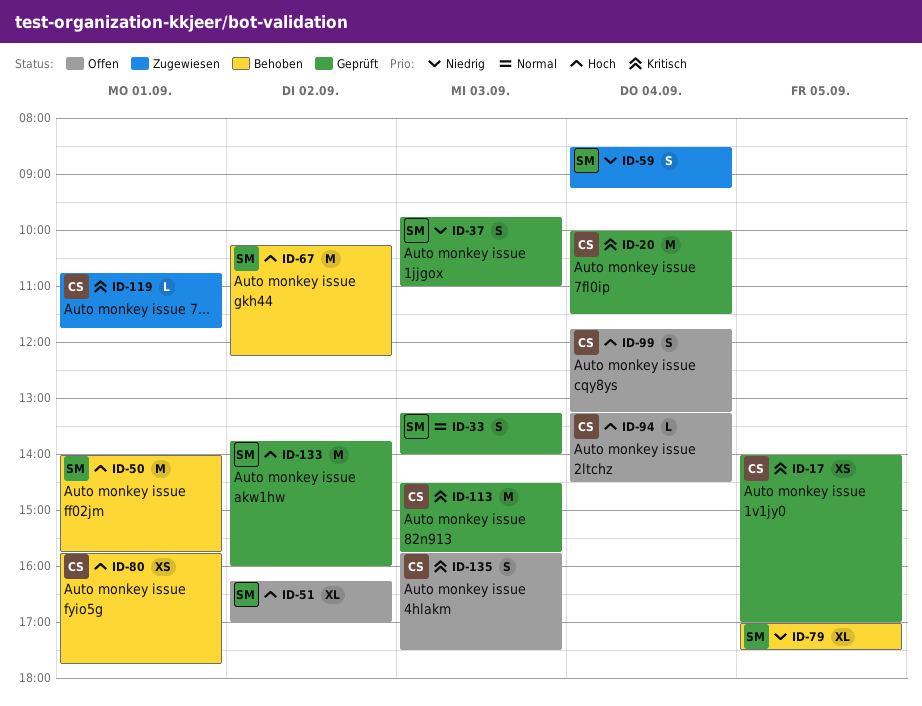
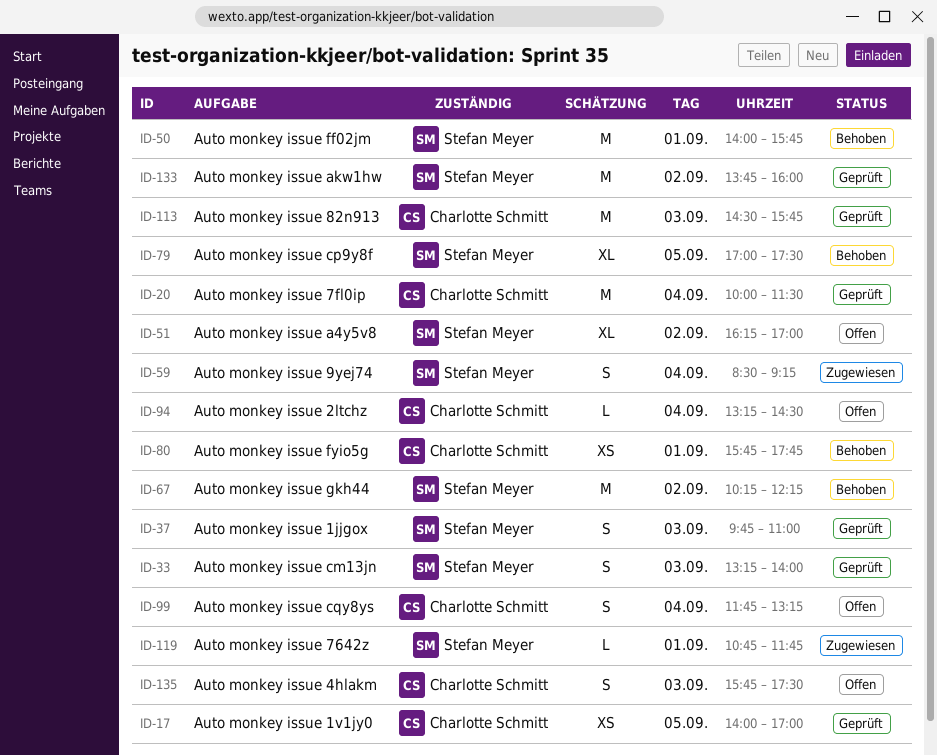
ID-119, owner: Charlotte Schmitt -> Stefan Meyer

